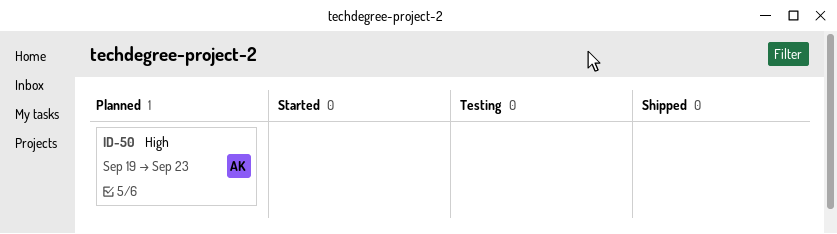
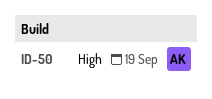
ID-50, due: Sep 23 -> Sep 19

